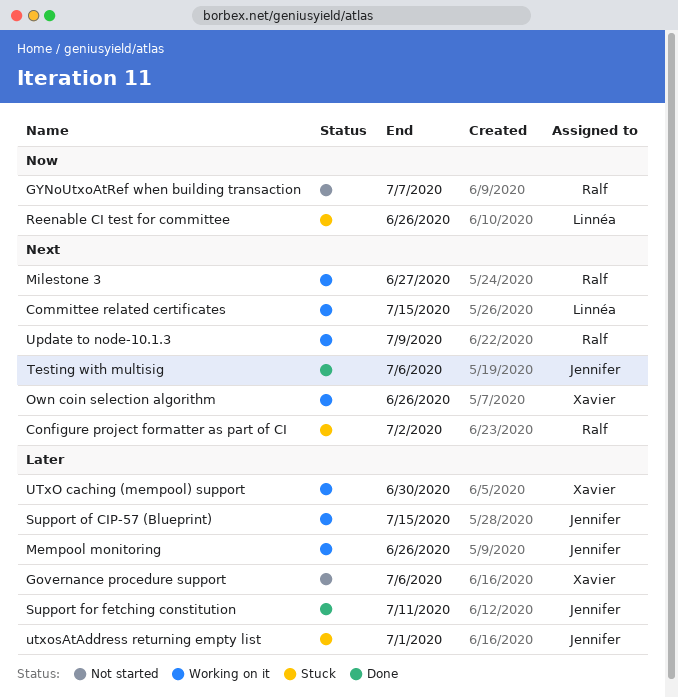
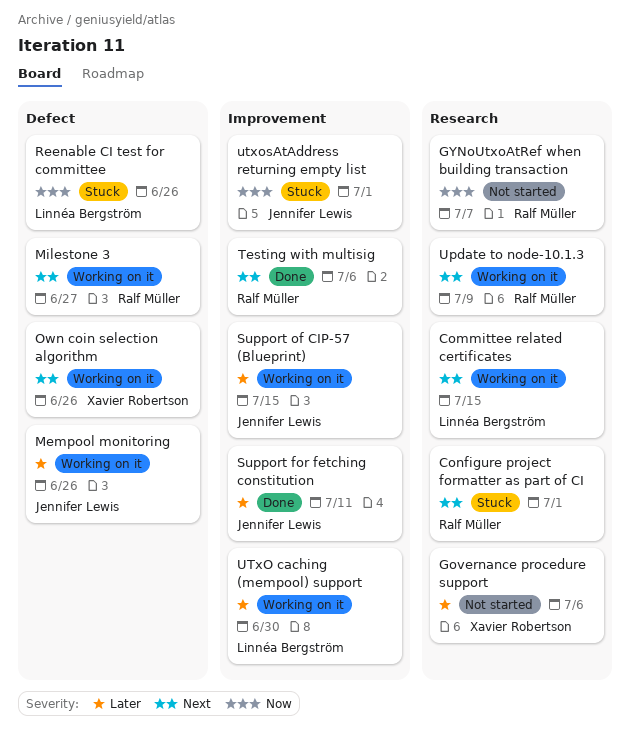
Configure project formatter as part of CI, due: Jul 2 -> Jul 1
Testing with multisig, owner: Jennifer Lewis -> Ralf Müller
UTxO caching (mempool) support, owner: Xavier Robertson -> Linnéa Bergström
utxosAtAddress returning empty list, priority: Later -> Now

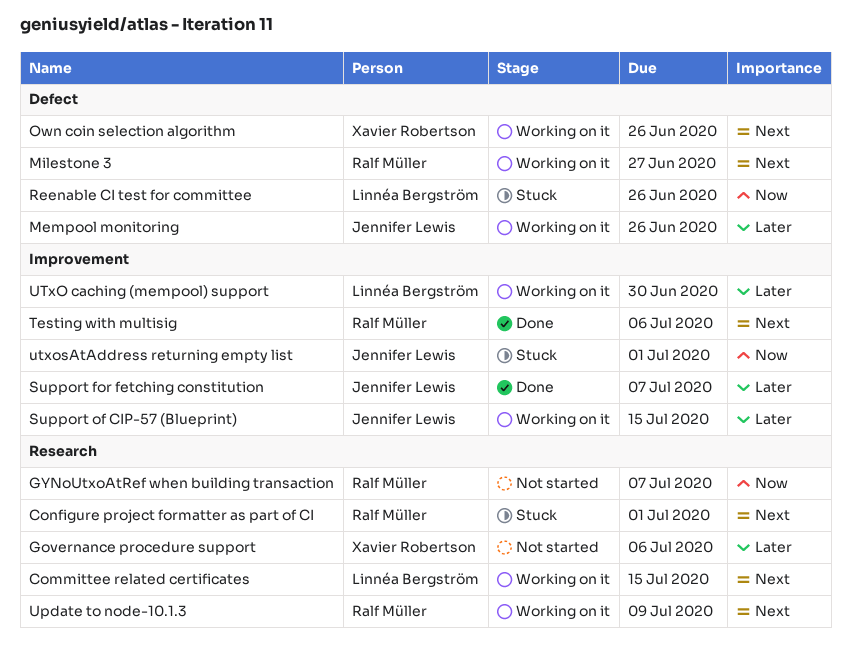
Support for fetching constitution, due: Jul 11 -> Jul 7

